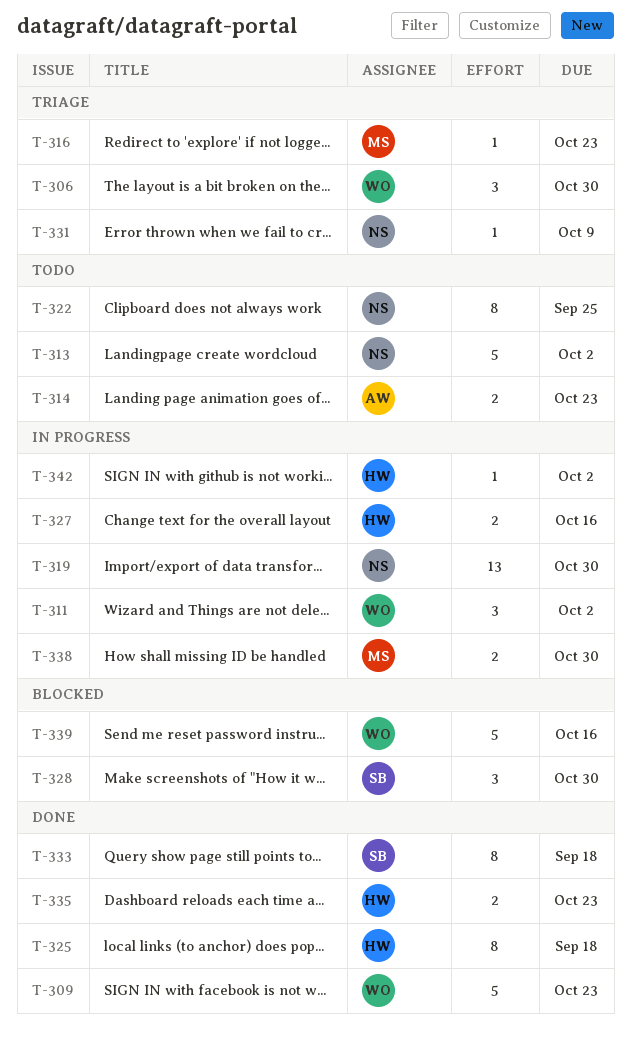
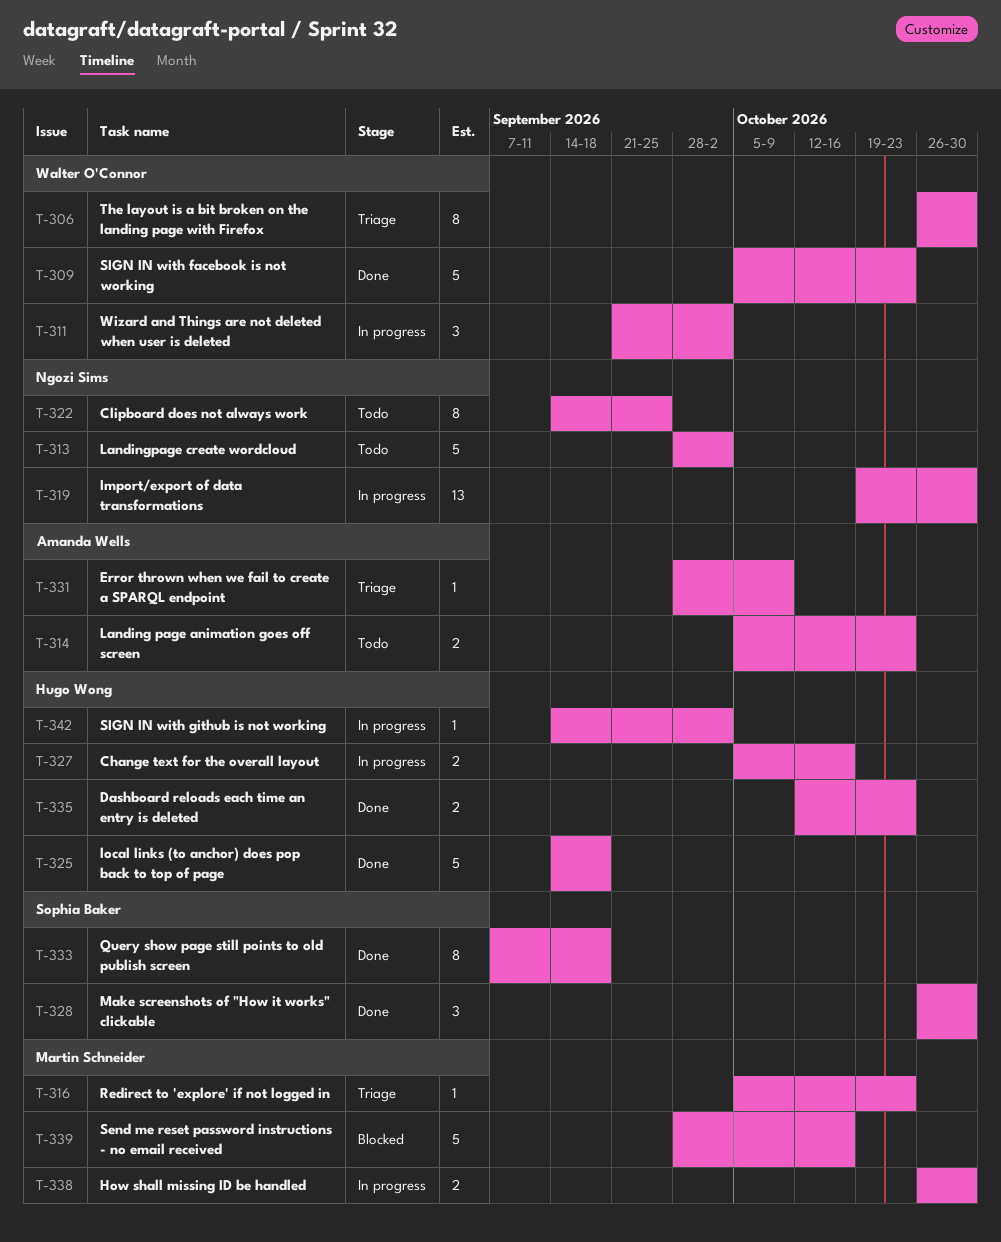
T-306, estimate: 3 -> 8
T-325, estimate: 8 -> 5
T-328, status: Blocked -> Done
T-331, owner: Ngozi Sims -> Amanda Wells
T-339, owner: Walter O'Connor -> Martin Schneider

